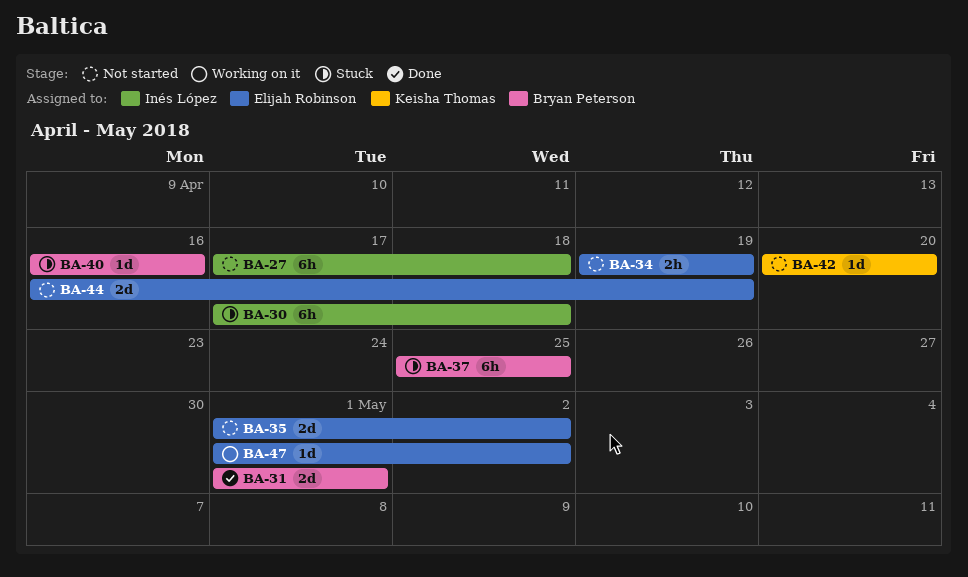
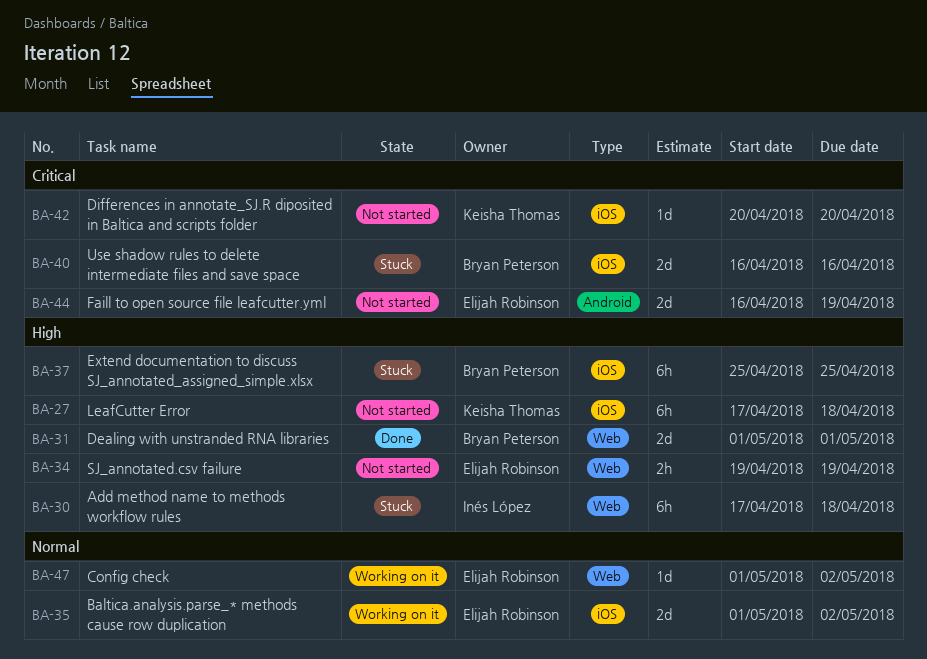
BA-27, owner: Inés López -> Keisha Thomas
BA-35, status: Not started -> Working on it
BA-40, estimate: 1d -> 2d

